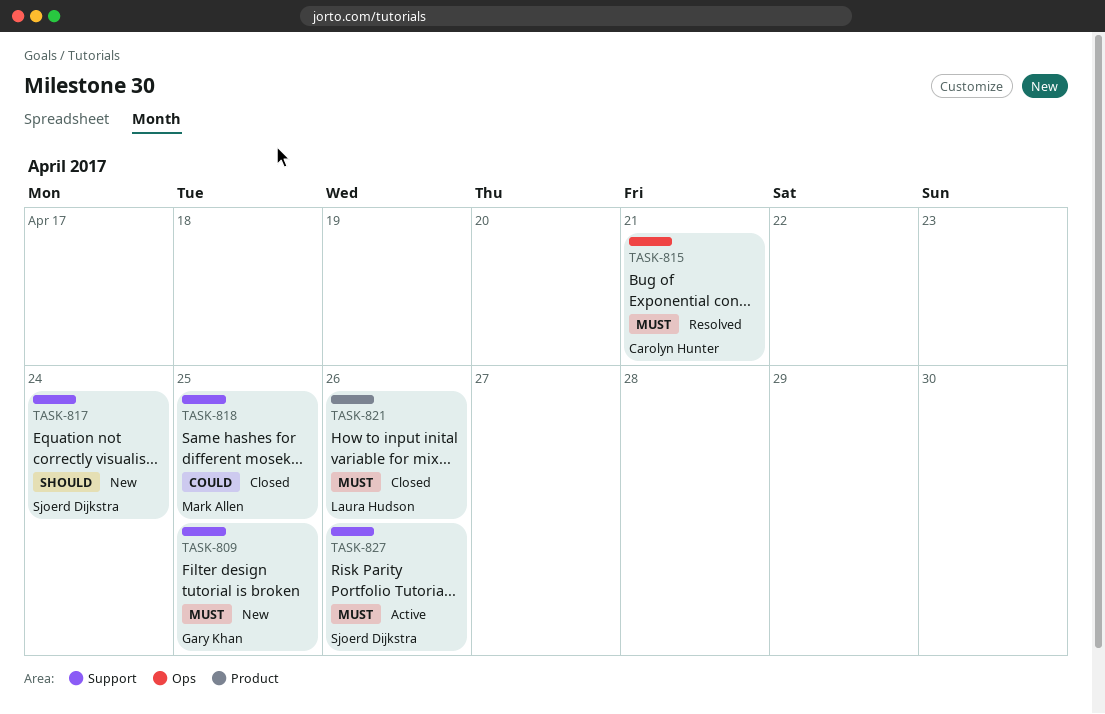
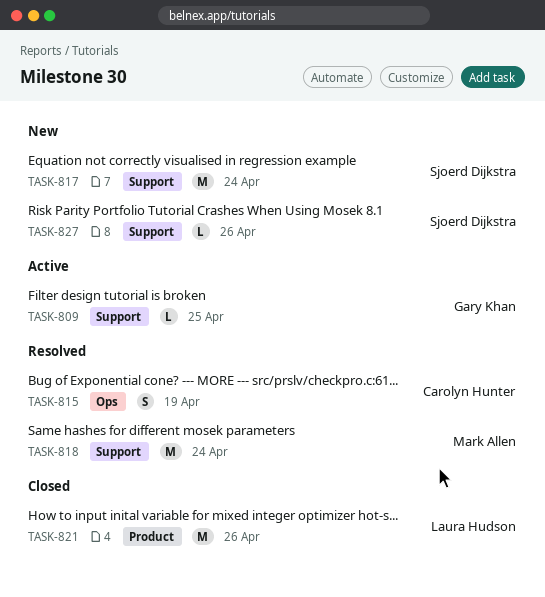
TASK-809, status: New -> Active
TASK-815, due: Apr 21 -> Apr 19
TASK-818, status: Closed -> Resolved
TASK-818, due: Apr 25 -> Apr 24
TASK-827, status: Active -> New

